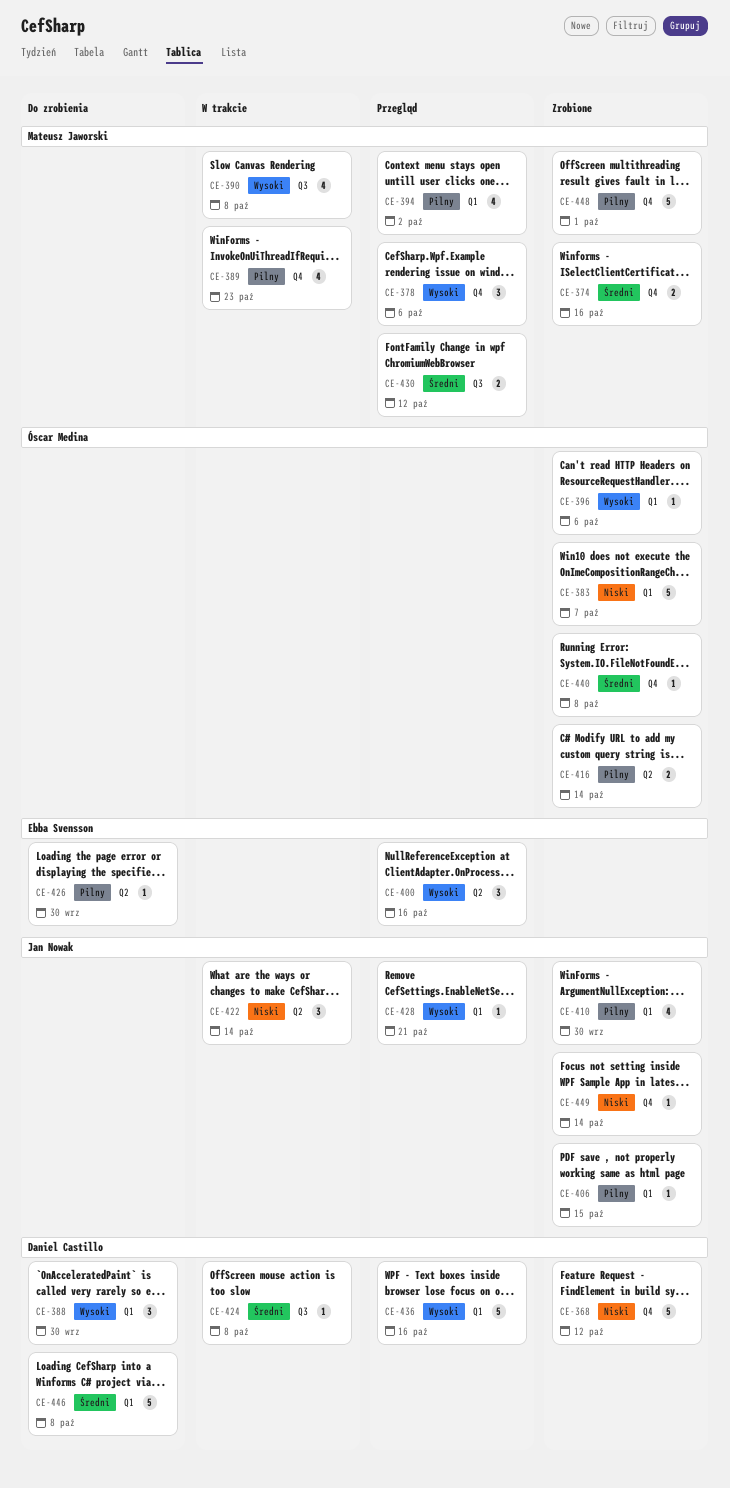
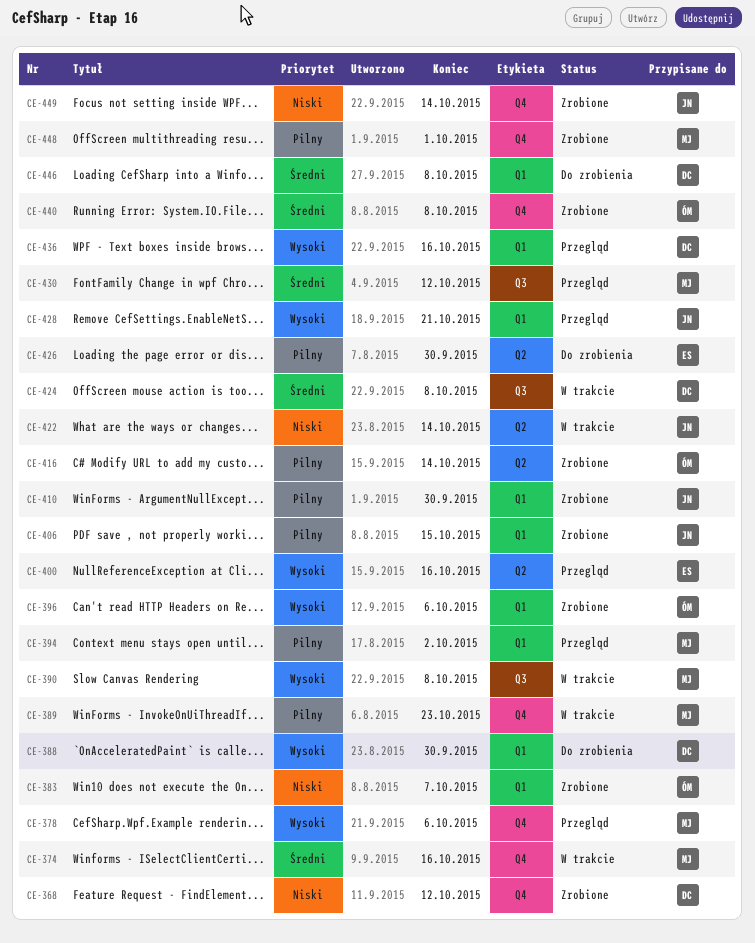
CE-374, status: Zrobione -> W trakcie

